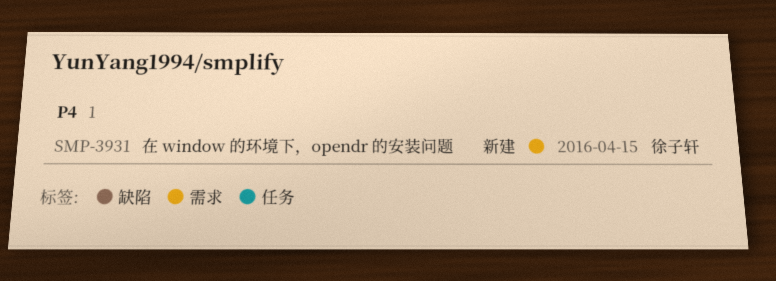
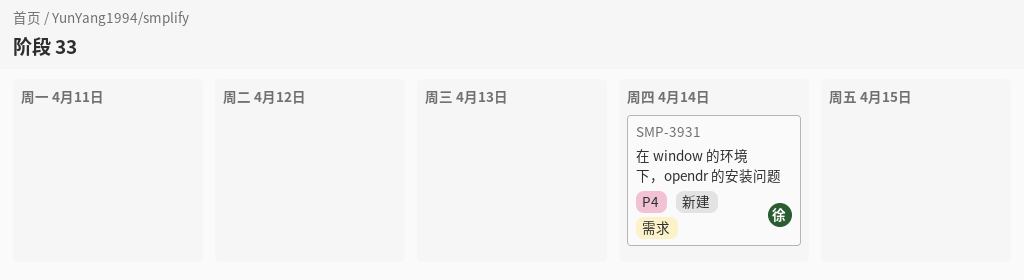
SMP-3931, due: Apr 15 -> Apr 14

